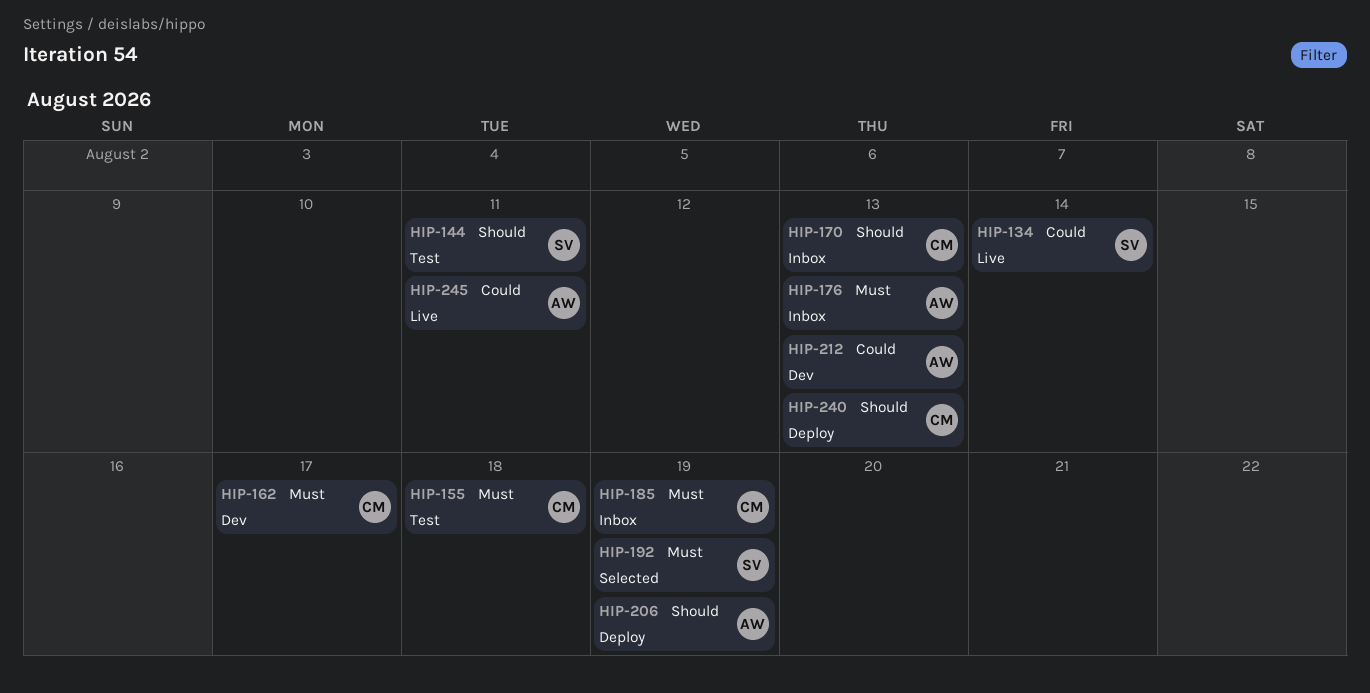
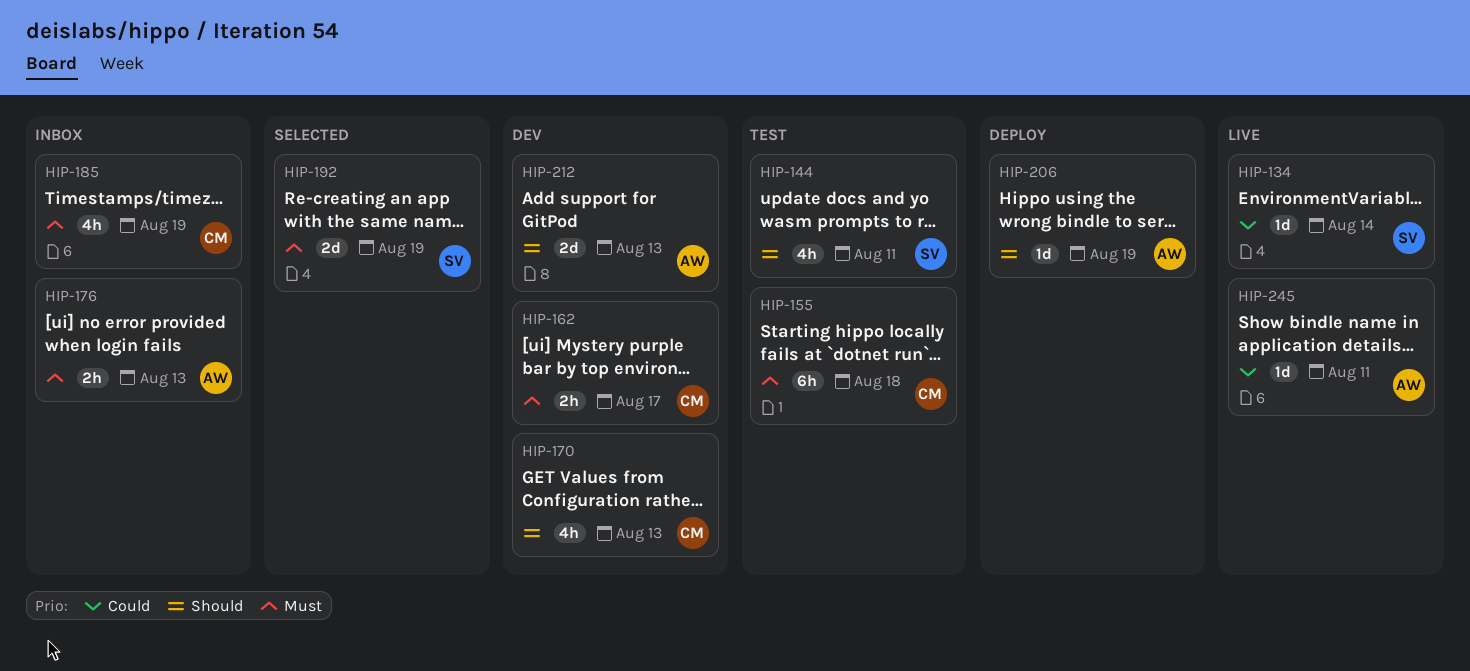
HIP-170, status: Inbox -> Dev
HIP-212, priority: Could -> Should
HIP-240: present -> none

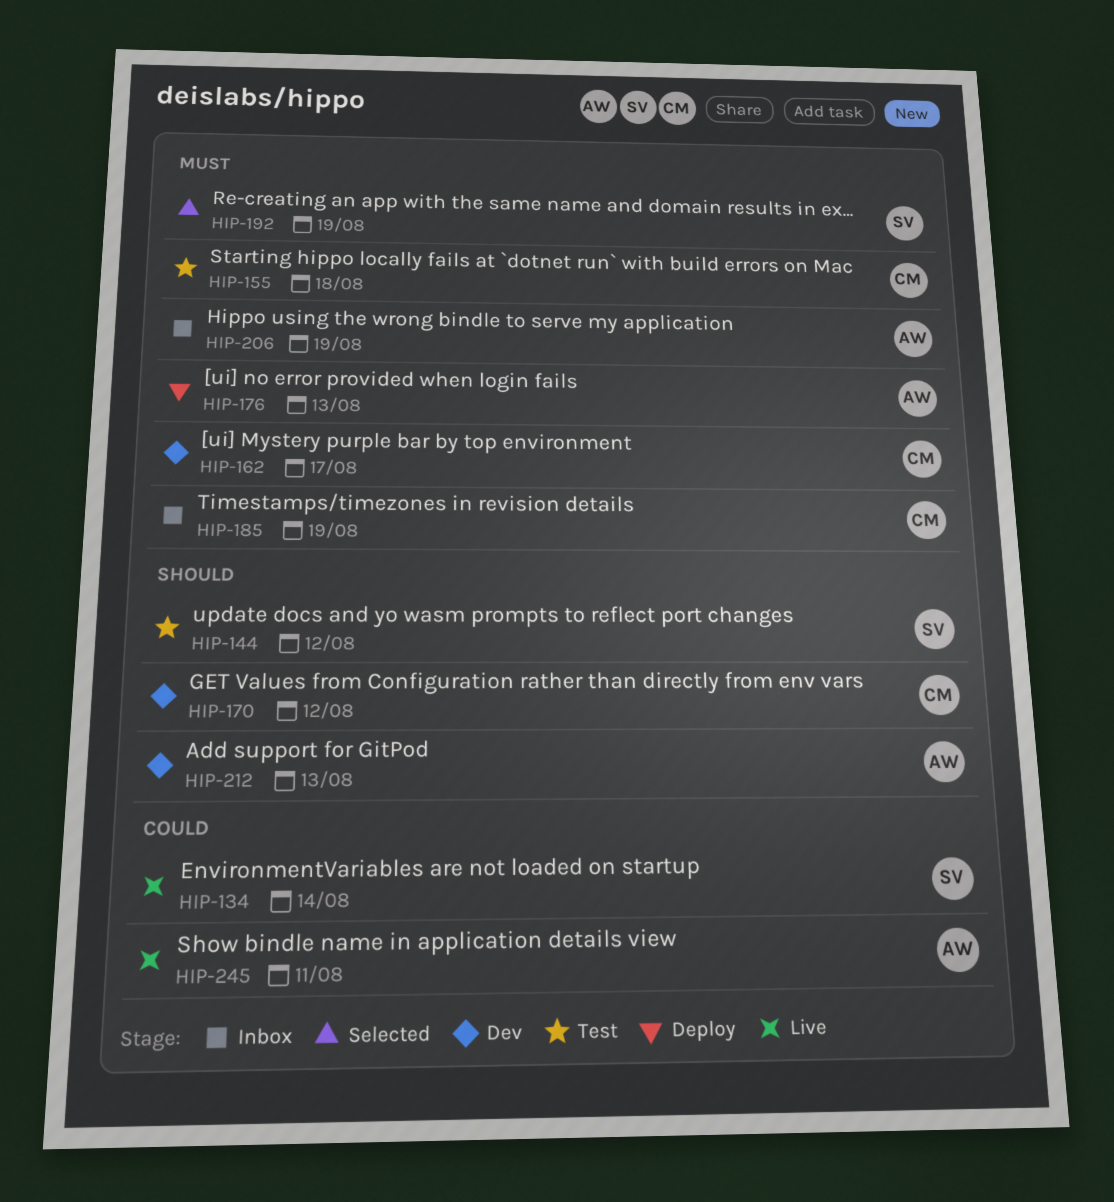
HIP-144, due: Aug 11 -> Aug 12
HIP-170, due: Aug 13 -> Aug 12
HIP-176, status: Inbox -> Deploy
HIP-206, status: Deploy -> Inbox
HIP-206, priority: Should -> Must

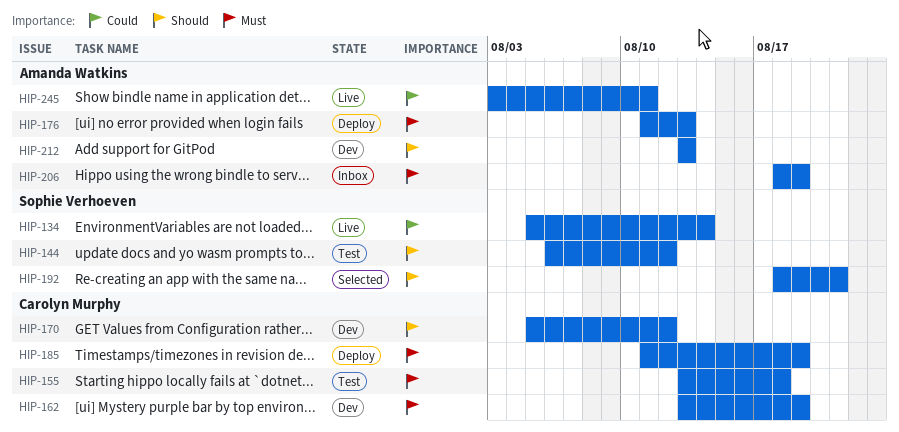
HIP-162, due: Aug 17 -> Aug 19
HIP-185, status: Inbox -> Deploy
HIP-192, priority: Must -> Should
HIP-192, due: Aug 19 -> Aug 21

